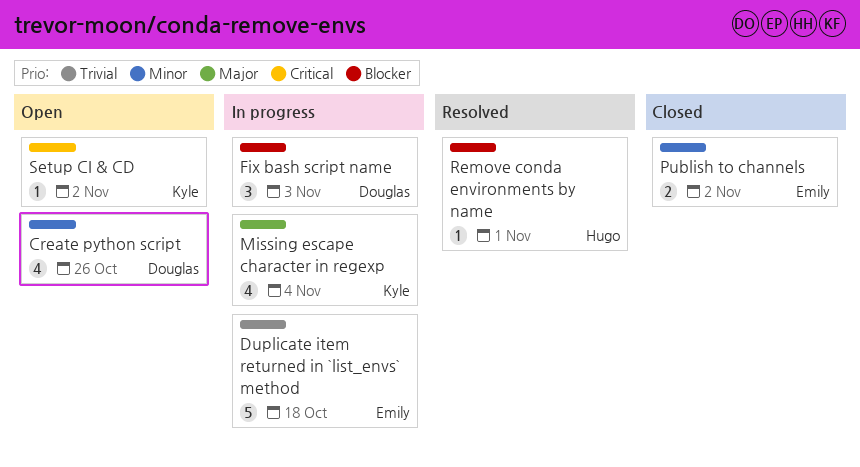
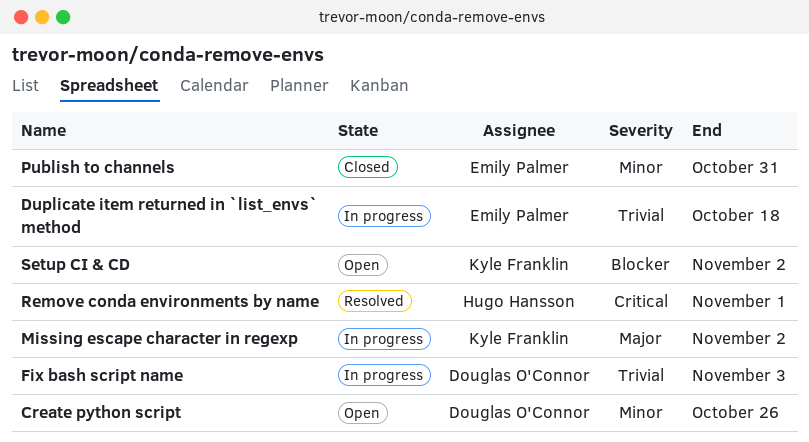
Fix bash script name, priority: Blocker -> Trivial
Missing escape character in regexp, due: Nov 4 -> Nov 2
Publish to channels, due: Nov 2 -> Oct 31
Remove conda environments by name, priority: Blocker -> Critical
Setup CI & CD, priority: Critical -> Blocker

